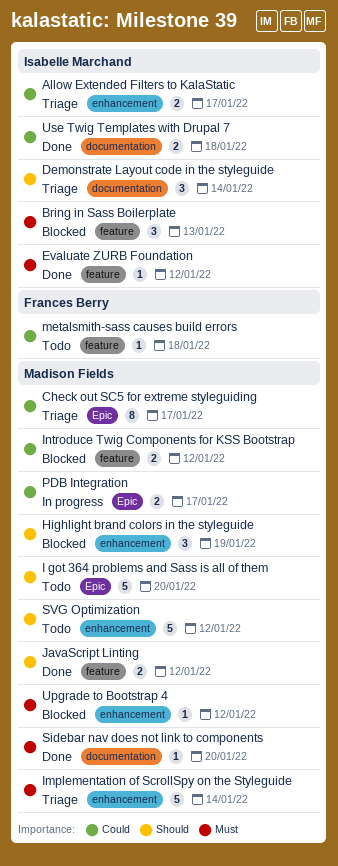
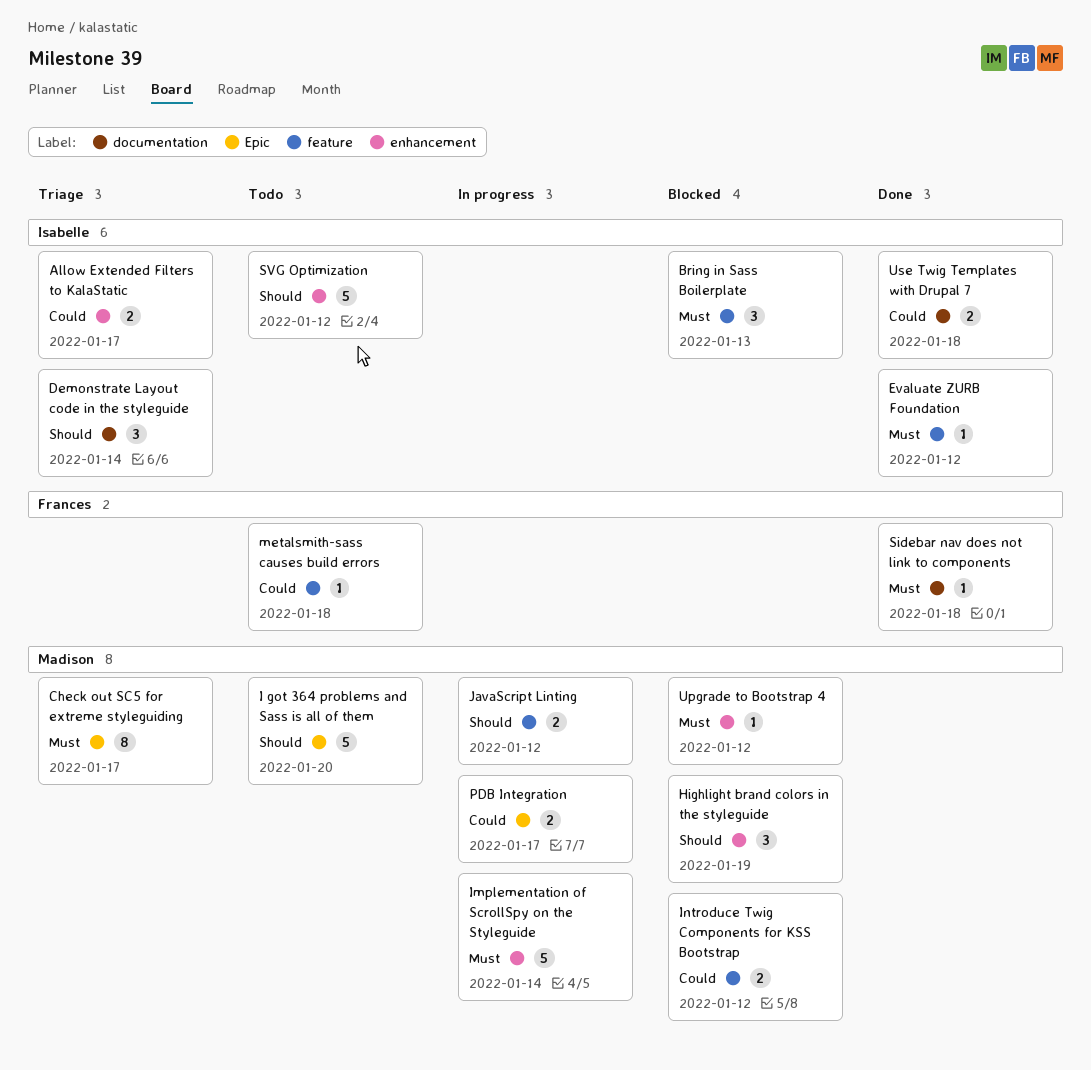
Check out SC5 for extreme styleguiding, priority: Could -> Must
Implementation of ScrollSpy on the Styleguide, status: Triage -> In progress
JavaScript Linting, status: Done -> In progress
Sidebar nav does not link to components, owner: Madison Fields -> Frances Berry
Sidebar nav does not link to components, due: Jan 20 -> Jan 18
SVG Optimization, owner: Madison Fields -> Isabelle Marchand

